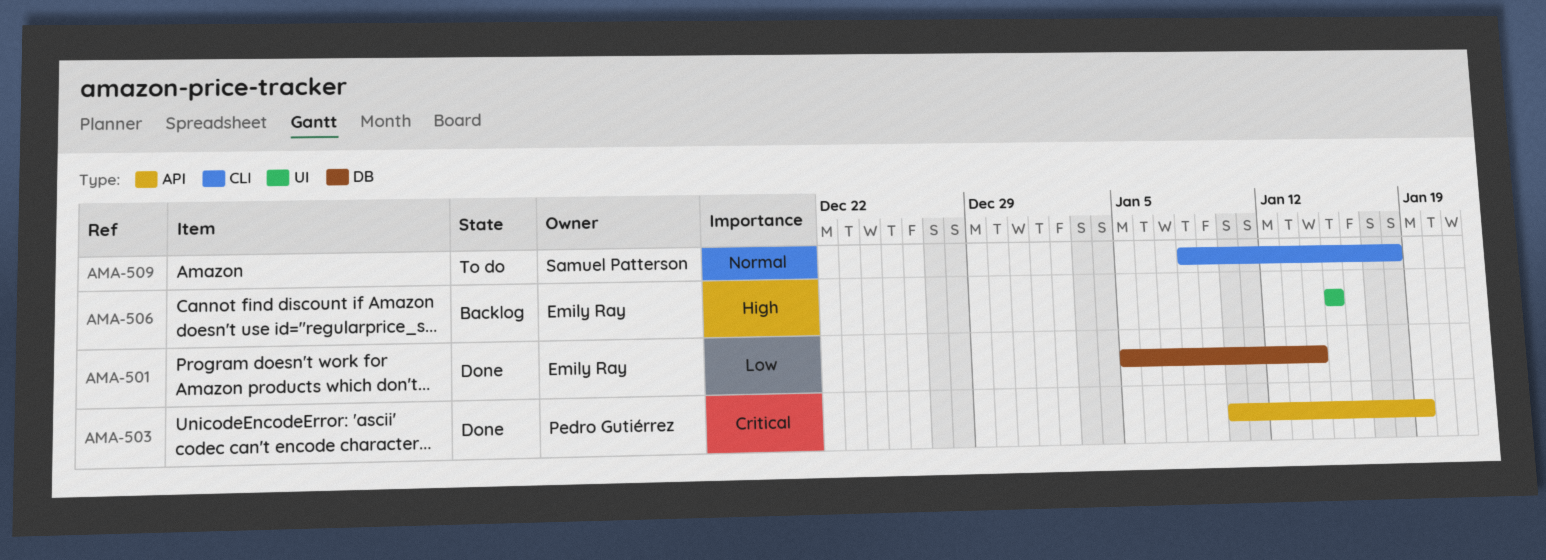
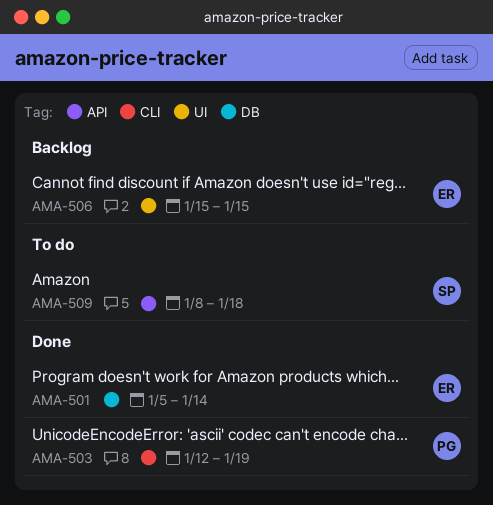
AMA-503, label: API -> CLI
AMA-503, start: Jan 10 -> Jan 12
AMA-509, label: CLI -> API

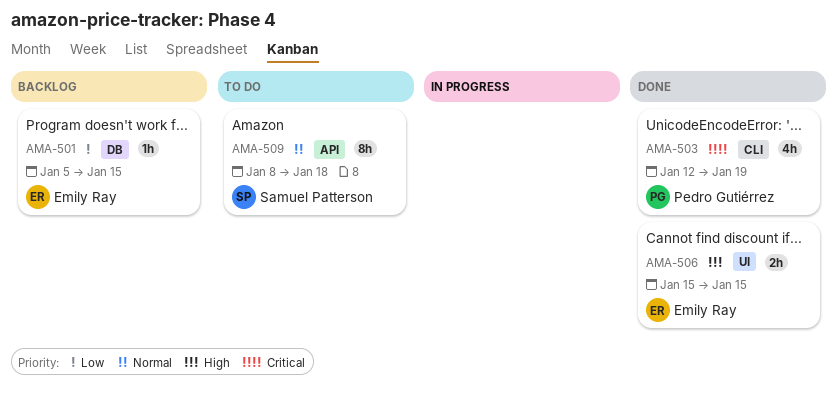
AMA-501, status: Done -> Backlog
AMA-501, due: Jan 14 -> Jan 15
AMA-506, status: Backlog -> Done

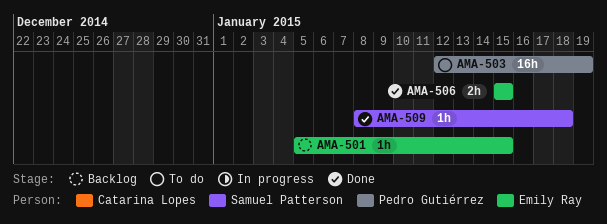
AMA-503, status: Done -> To do
AMA-503, estimate: 4h -> 16h
AMA-509, status: To do -> Done
AMA-509, estimate: 8h -> 1h

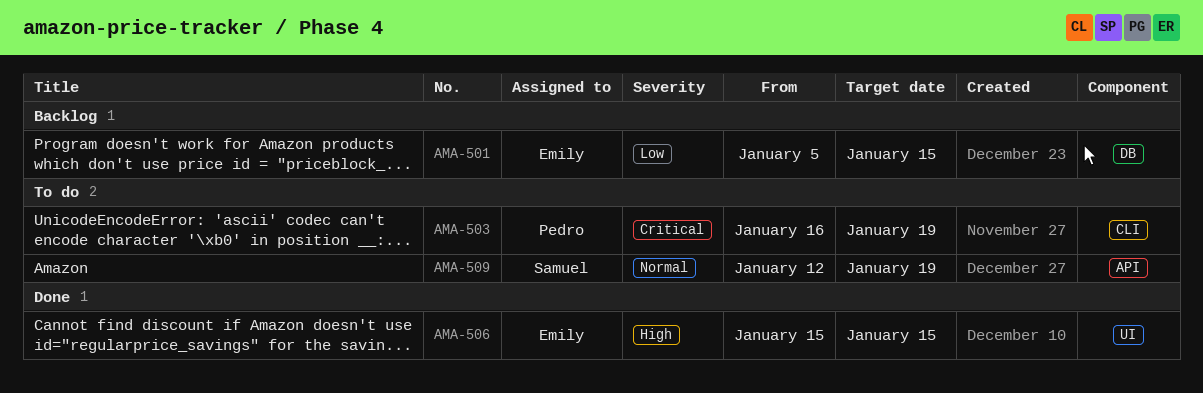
AMA-503, start: Jan 12 -> Jan 16
AMA-509, status: Done -> To do
AMA-509, start: Jan 8 -> Jan 12
AMA-509, due: Jan 18 -> Jan 19

